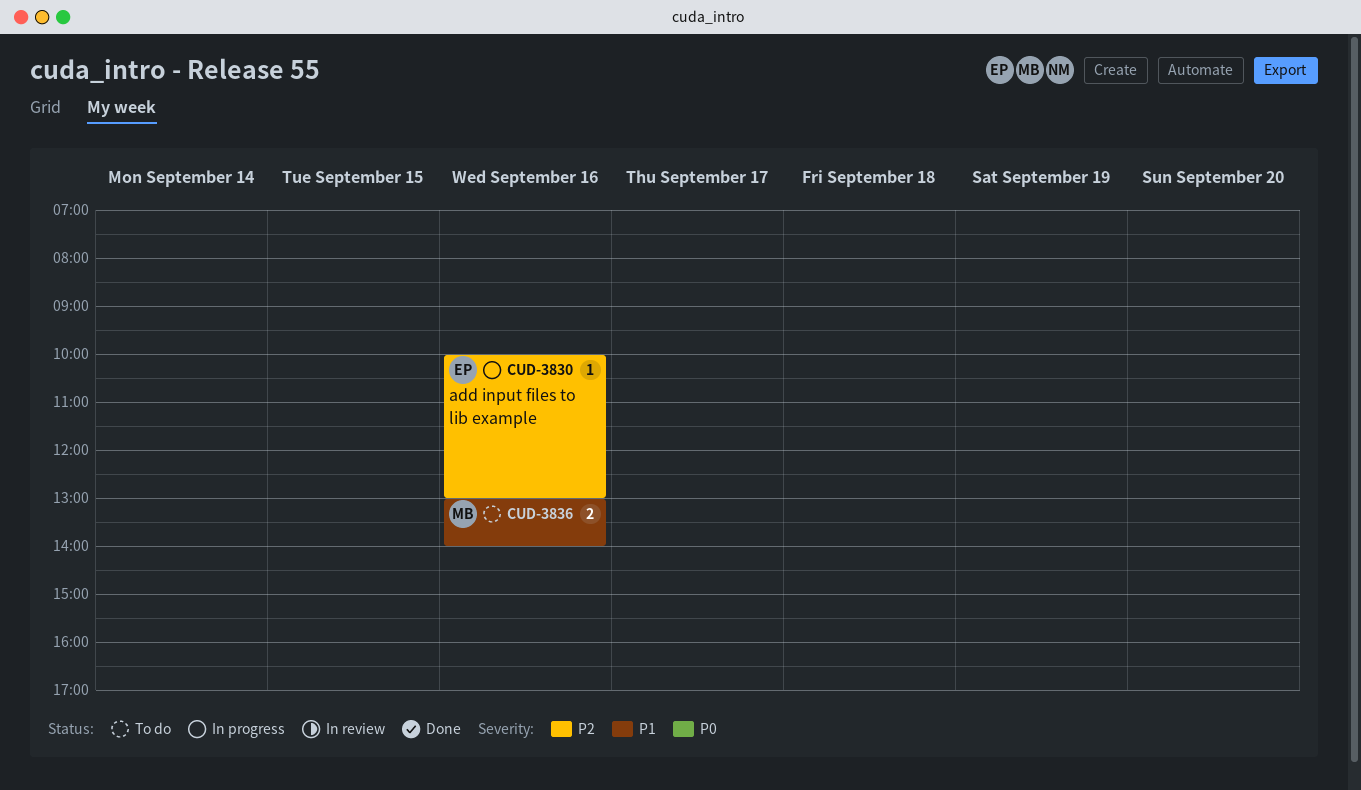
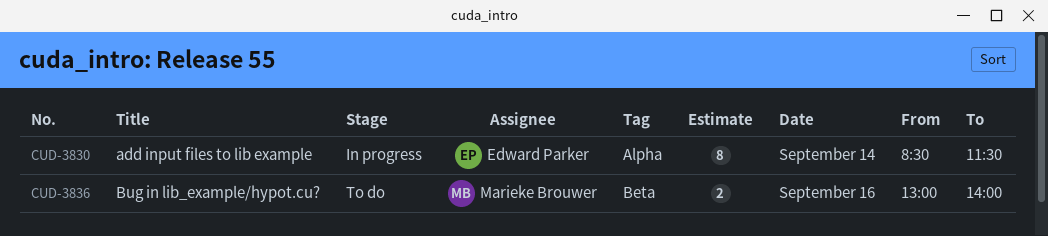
CUD-3830, estimate: 1 -> 8
CUD-3830, day: Sep 16 -> Sep 14
CUD-3830, begins: 10:00 -> 08:30
CUD-3830, ends: 13:00 -> 11:30

